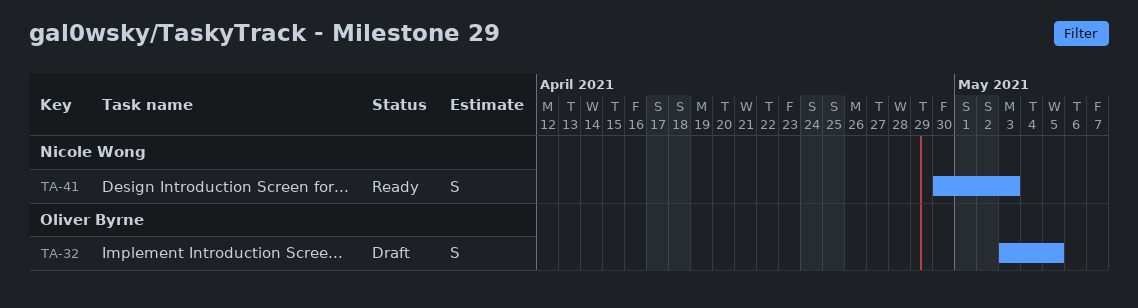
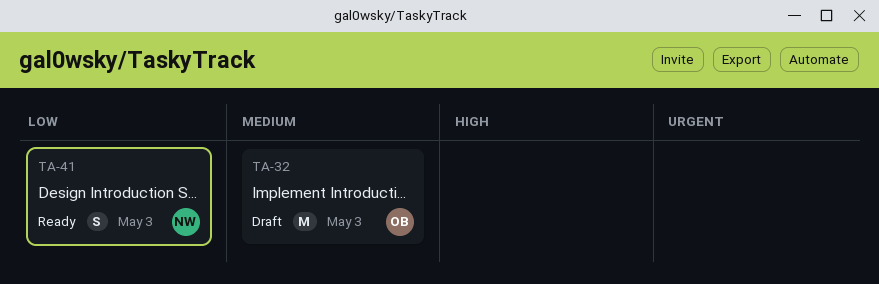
TA-32, estimate: S -> M
TA-32, due: May 5 -> May 3

